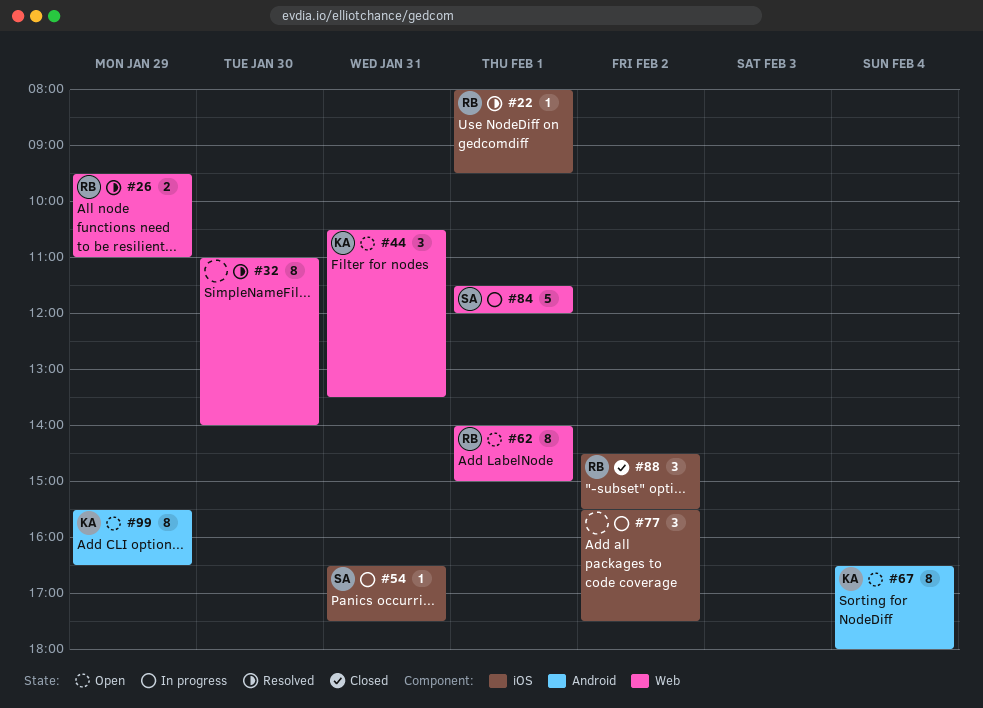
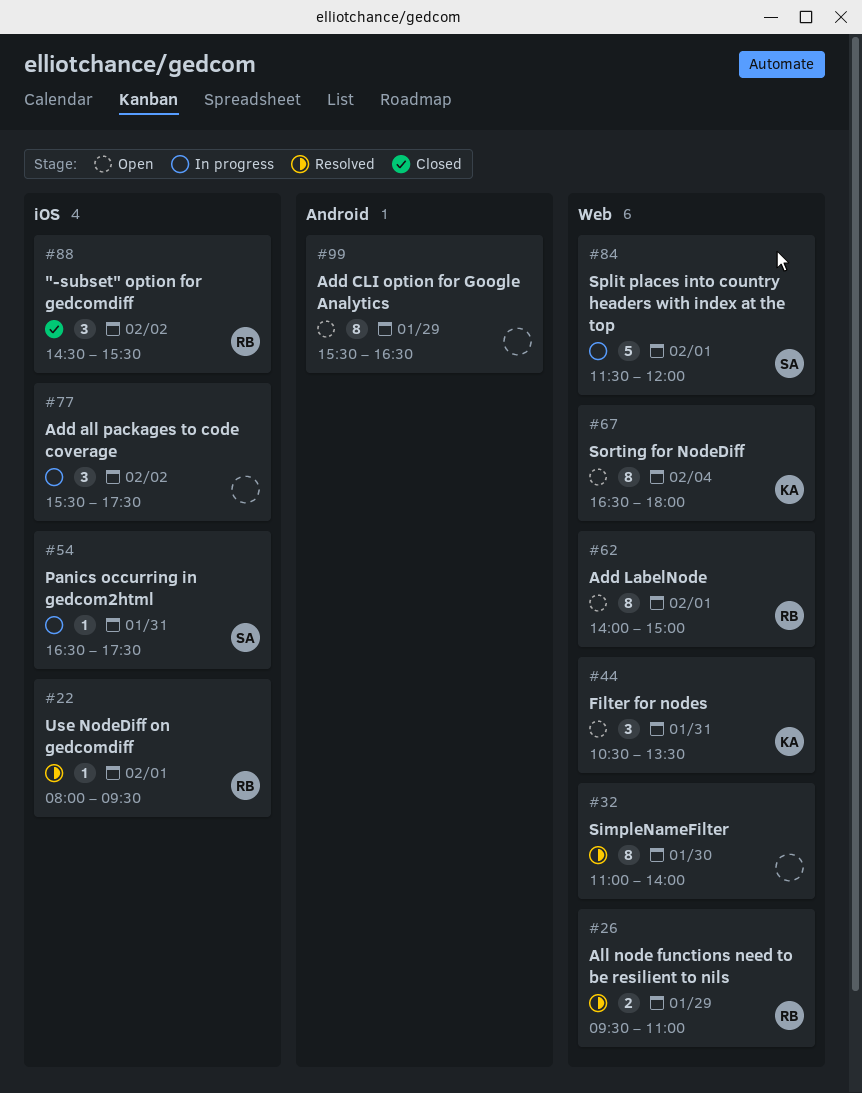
#67, label: Android -> Web
#99, owner: KA -> none

